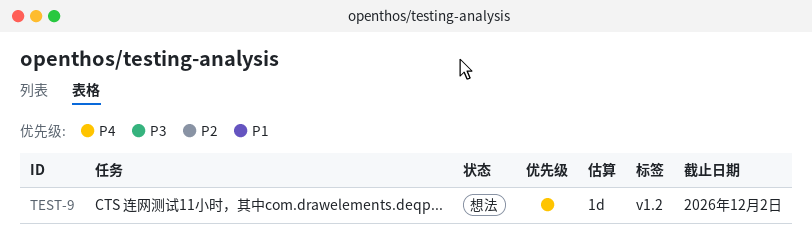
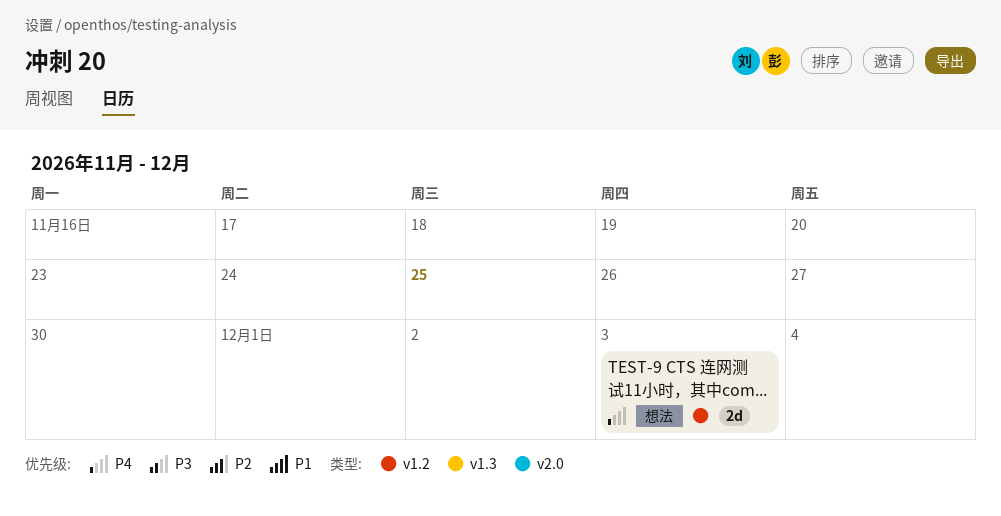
TEST-9, estimate: 1d -> 2d
TEST-9, due: Dec 2 -> Dec 3

